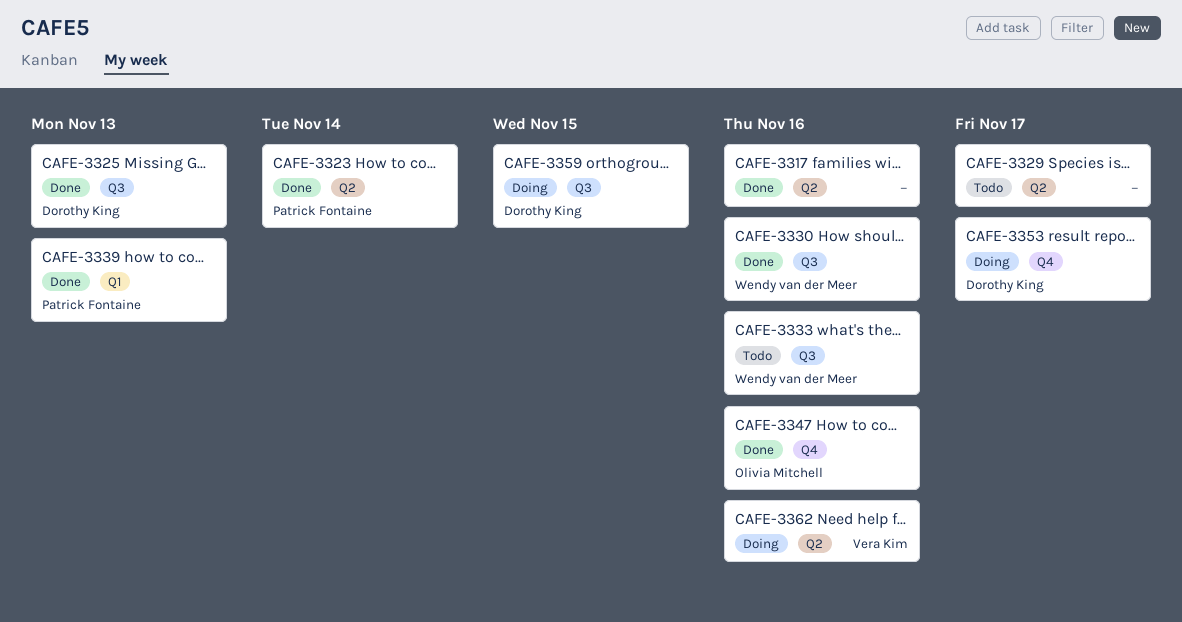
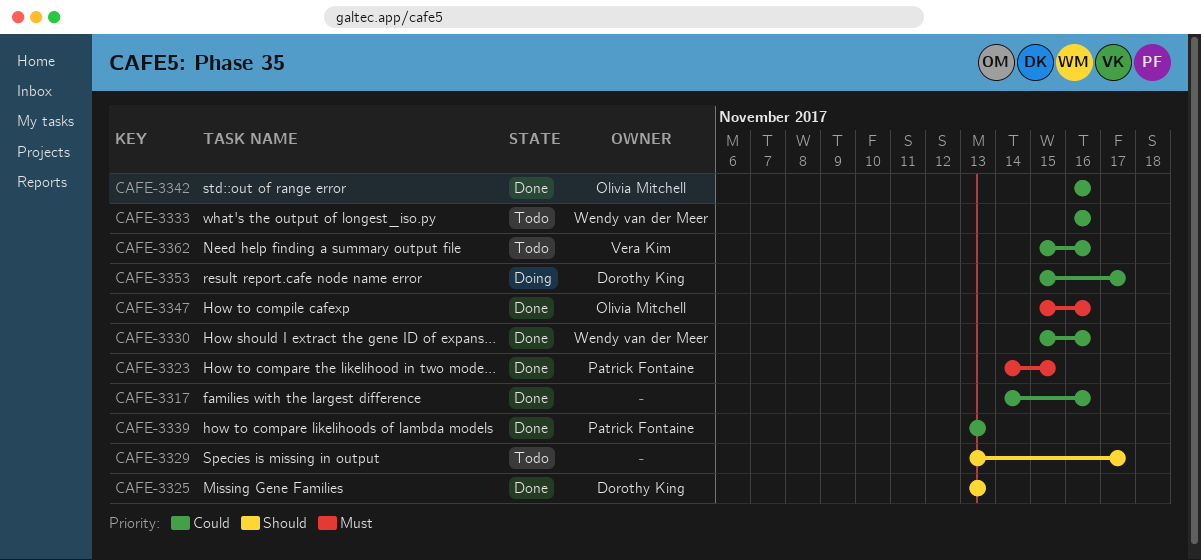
CAFE-3323, due: Nov 14 -> Nov 15
CAFE-3342: none -> present
CAFE-3359: present -> none
CAFE-3362, status: Doing -> Todo

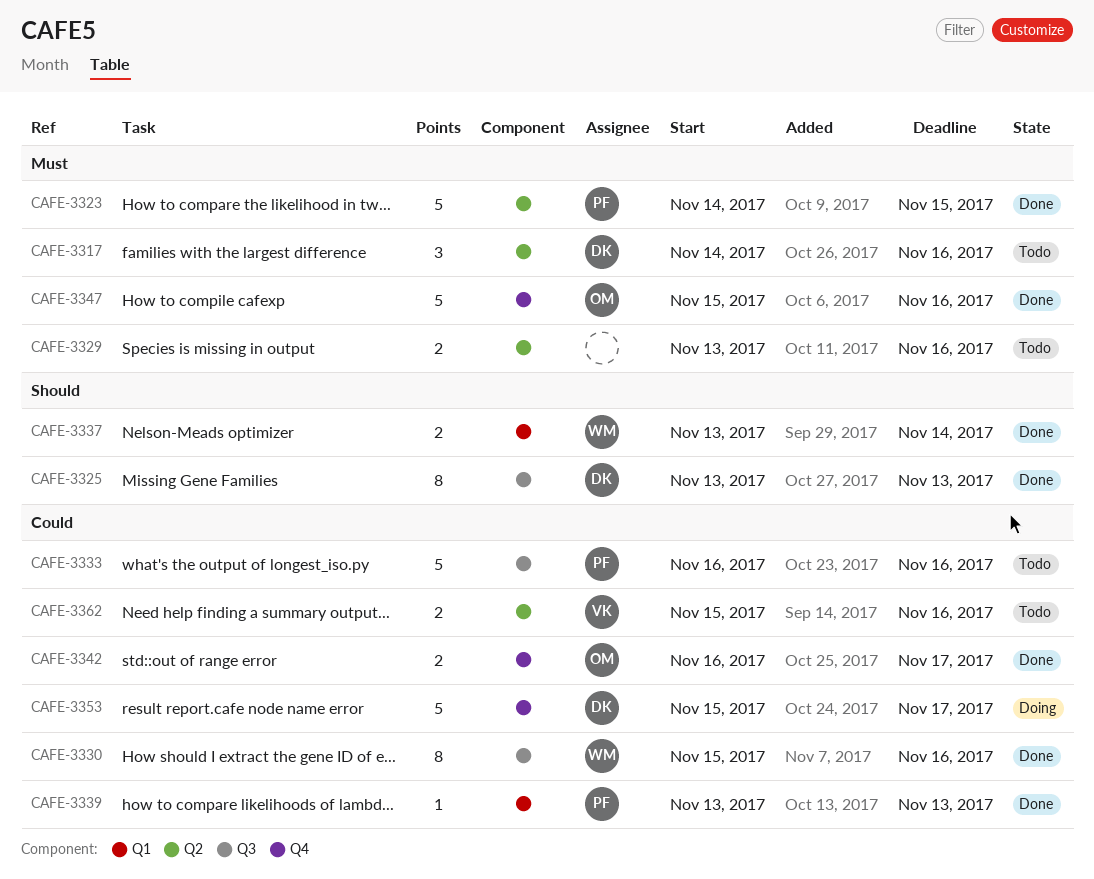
CAFE-3317, status: Done -> Todo
CAFE-3317, owner: none -> Dorothy King
CAFE-3317, priority: Could -> Must
CAFE-3329, priority: Should -> Must
CAFE-3329, due: Nov 17 -> Nov 16
CAFE-3333, owner: Wendy van der Meer -> Patrick Fontaine
CAFE-3337: none -> present
CAFE-3342, due: Nov 16 -> Nov 17

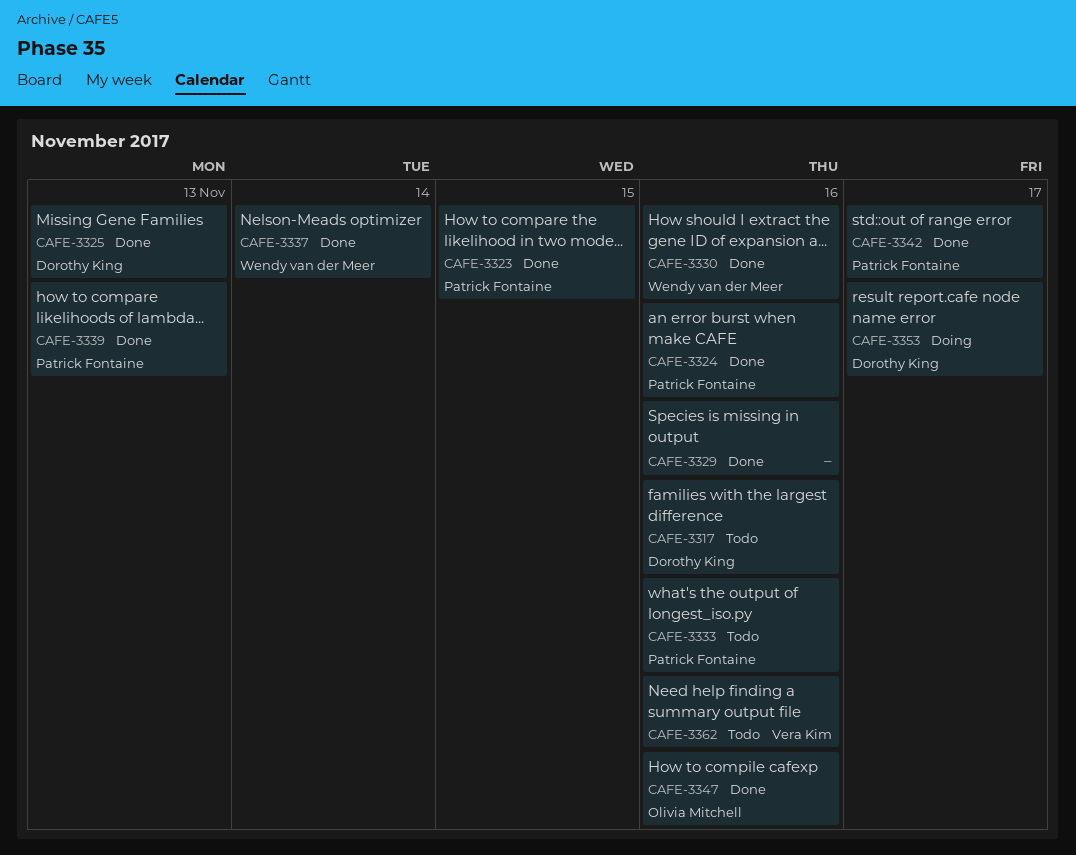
CAFE-3324: none -> present
CAFE-3329, status: Todo -> Done
CAFE-3342, owner: Olivia Mitchell -> Patrick Fontaine

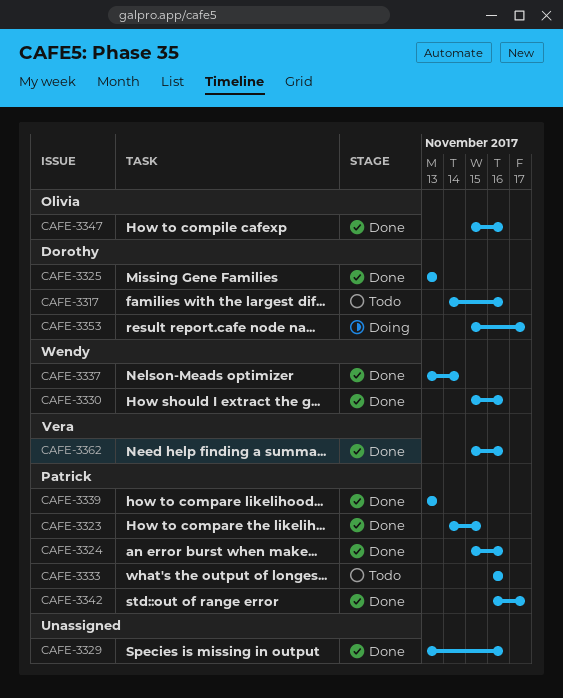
CAFE-3362, status: Todo -> Done

